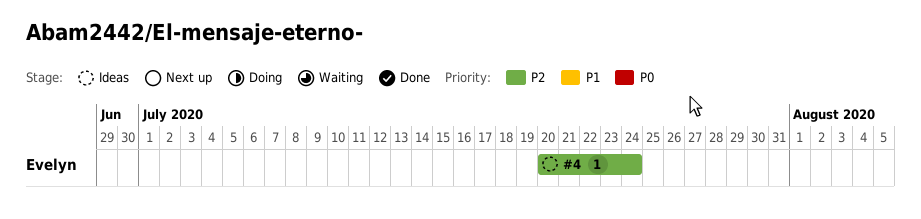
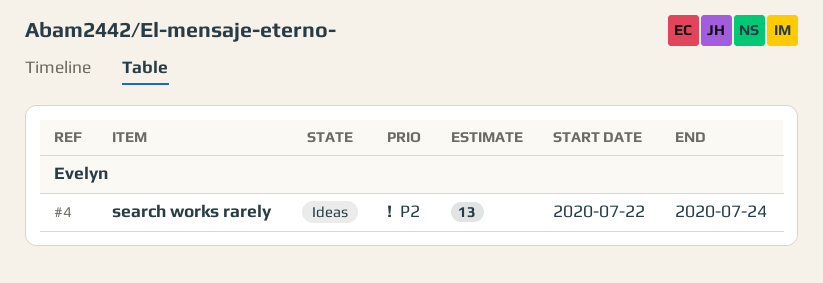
#4, estimate: 1 -> 13
#4, start: Jul 20 -> Jul 22

